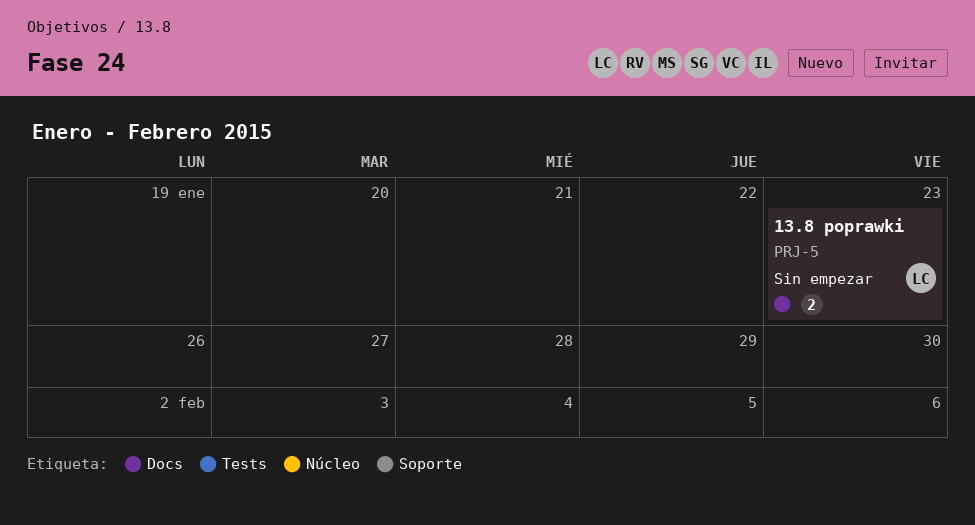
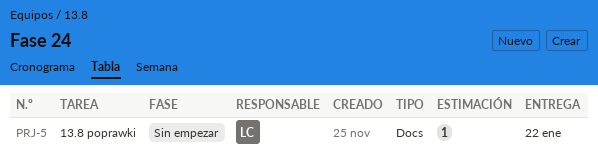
PRJ-5, estimate: 2 -> 1
PRJ-5, due: Jan 23 -> Jan 22

